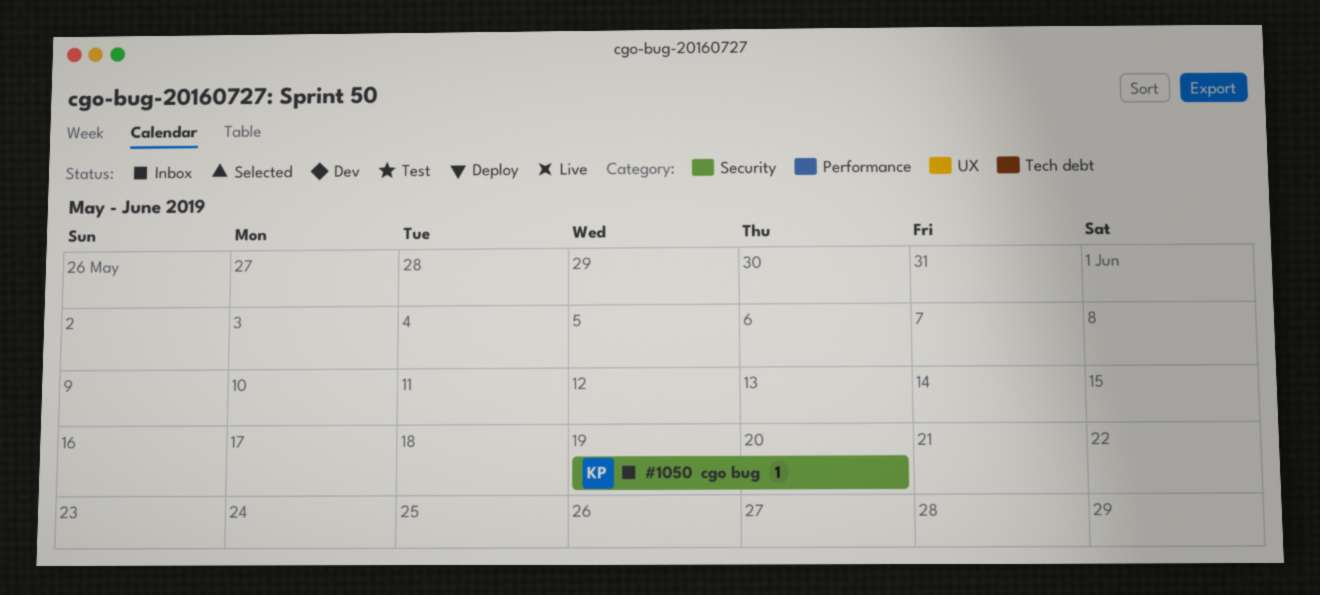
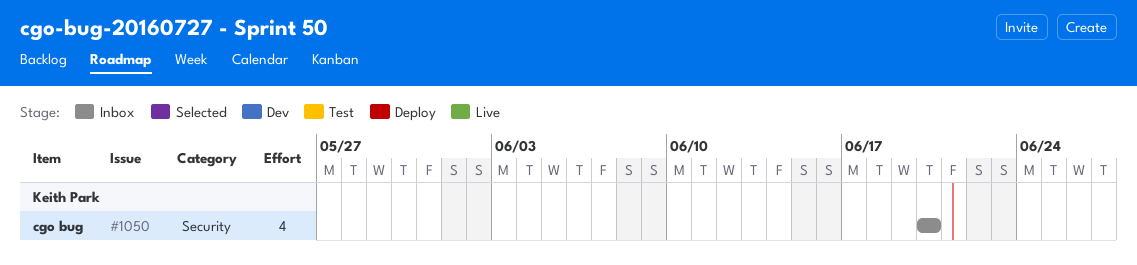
#1050, estimate: 1 -> 4
#1050, start: Jun 19 -> Jun 20

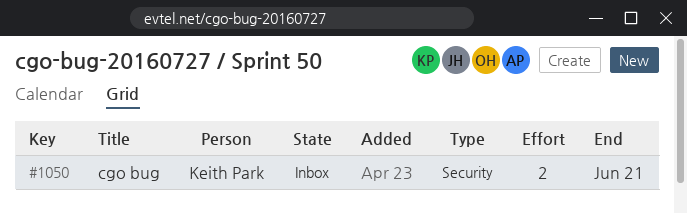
#1050, estimate: 4 -> 2
#1050, due: Jun 20 -> Jun 21

